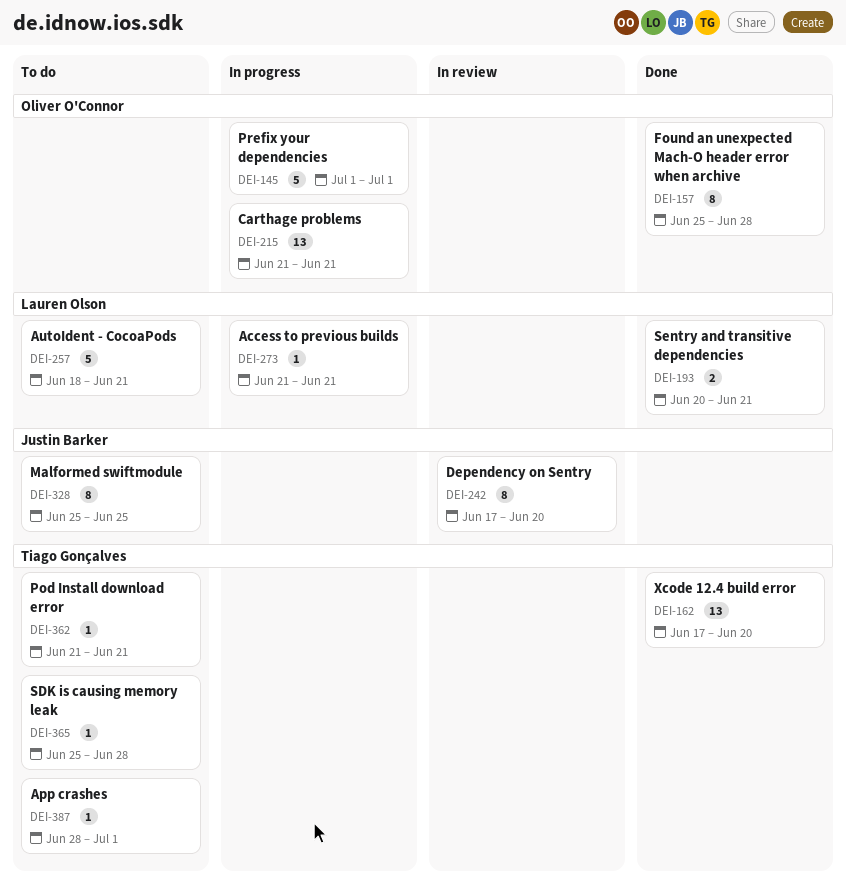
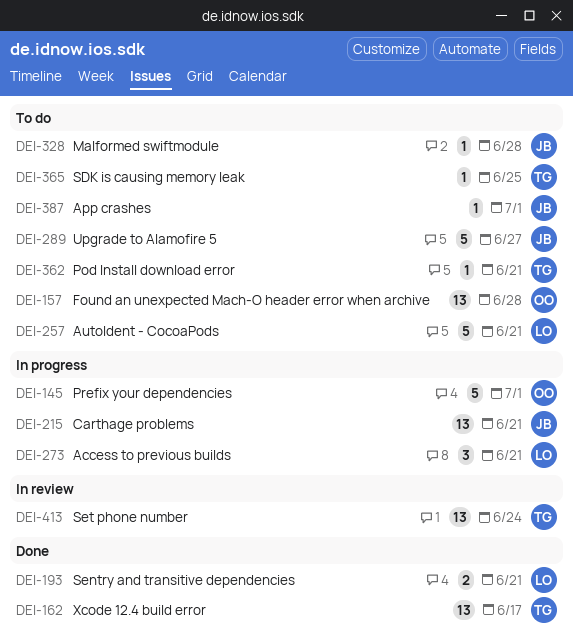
DEI-157, status: Done -> To do
DEI-157, estimate: 8 -> 13
DEI-162, due: Jun 20 -> Jun 17
DEI-215, owner: Oliver O'Connor -> Justin Barker
DEI-242: present -> none
DEI-273, estimate: 1 -> 3
DEI-289: none -> present
DEI-328, estimate: 8 -> 1
DEI-328, due: Jun 25 -> Jun 28
DEI-365, due: Jun 28 -> Jun 25
DEI-387, owner: Tiago Gonçalves -> Justin Barker
DEI-413: none -> present

